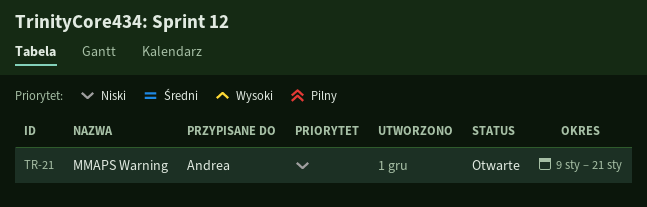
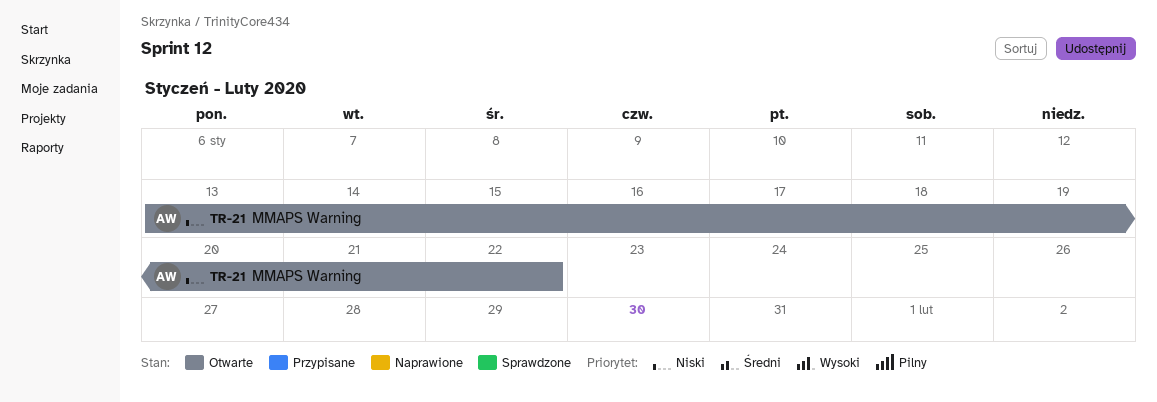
TR-21, start: Jan 9 -> Jan 13
TR-21, due: Jan 21 -> Jan 22

